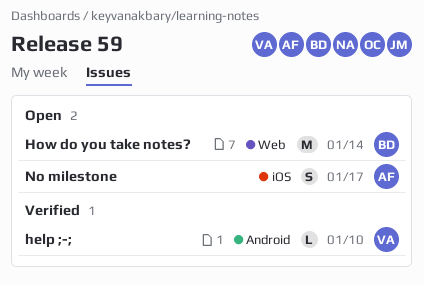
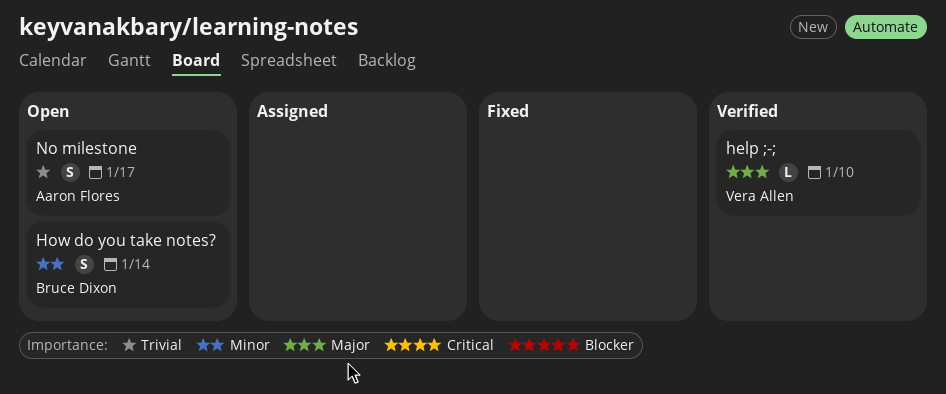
How do you take notes?, estimate: M -> S

